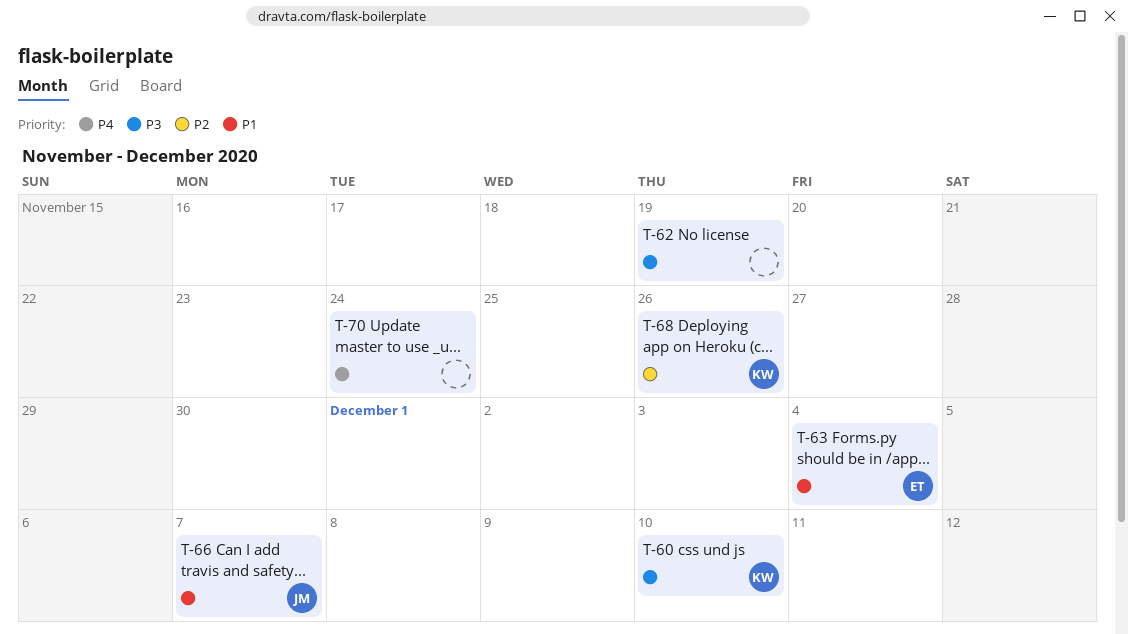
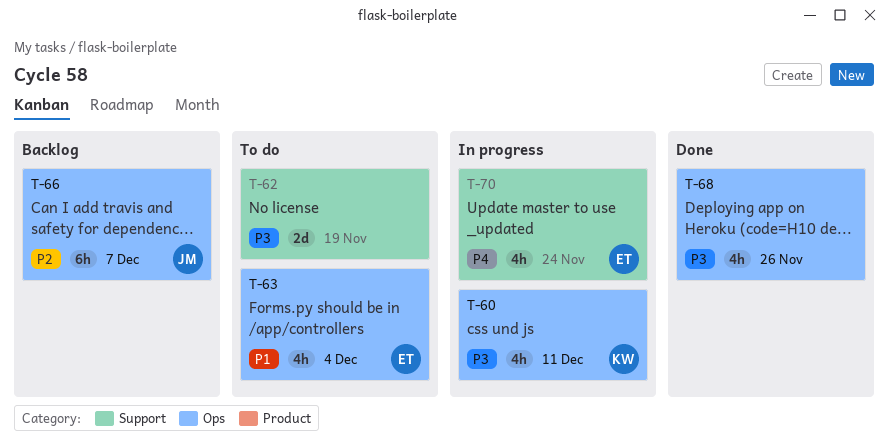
T-60, due: Dec 10 -> Dec 11
T-66, priority: P1 -> P2
T-68, owner: KW -> none
T-68, priority: P2 -> P3
T-70, owner: none -> ET

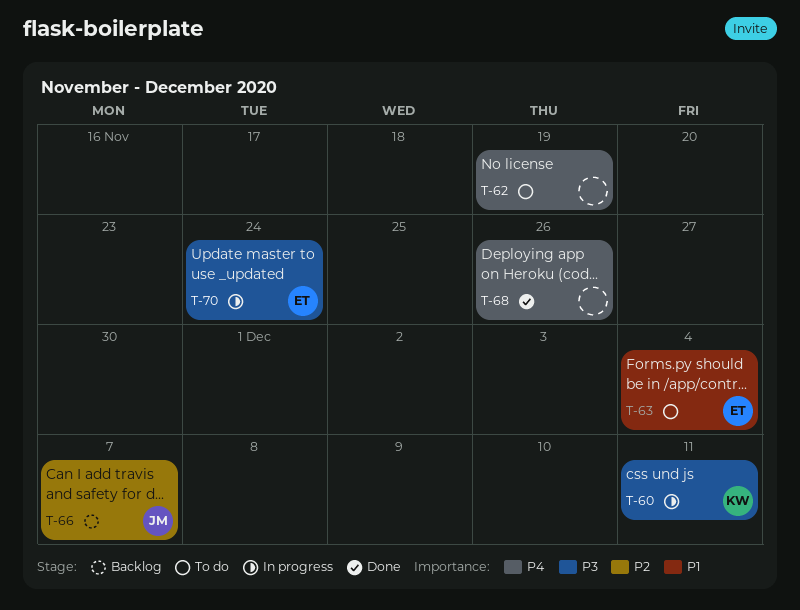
T-62, priority: P3 -> P4
T-68, priority: P3 -> P4
T-70, priority: P4 -> P3

